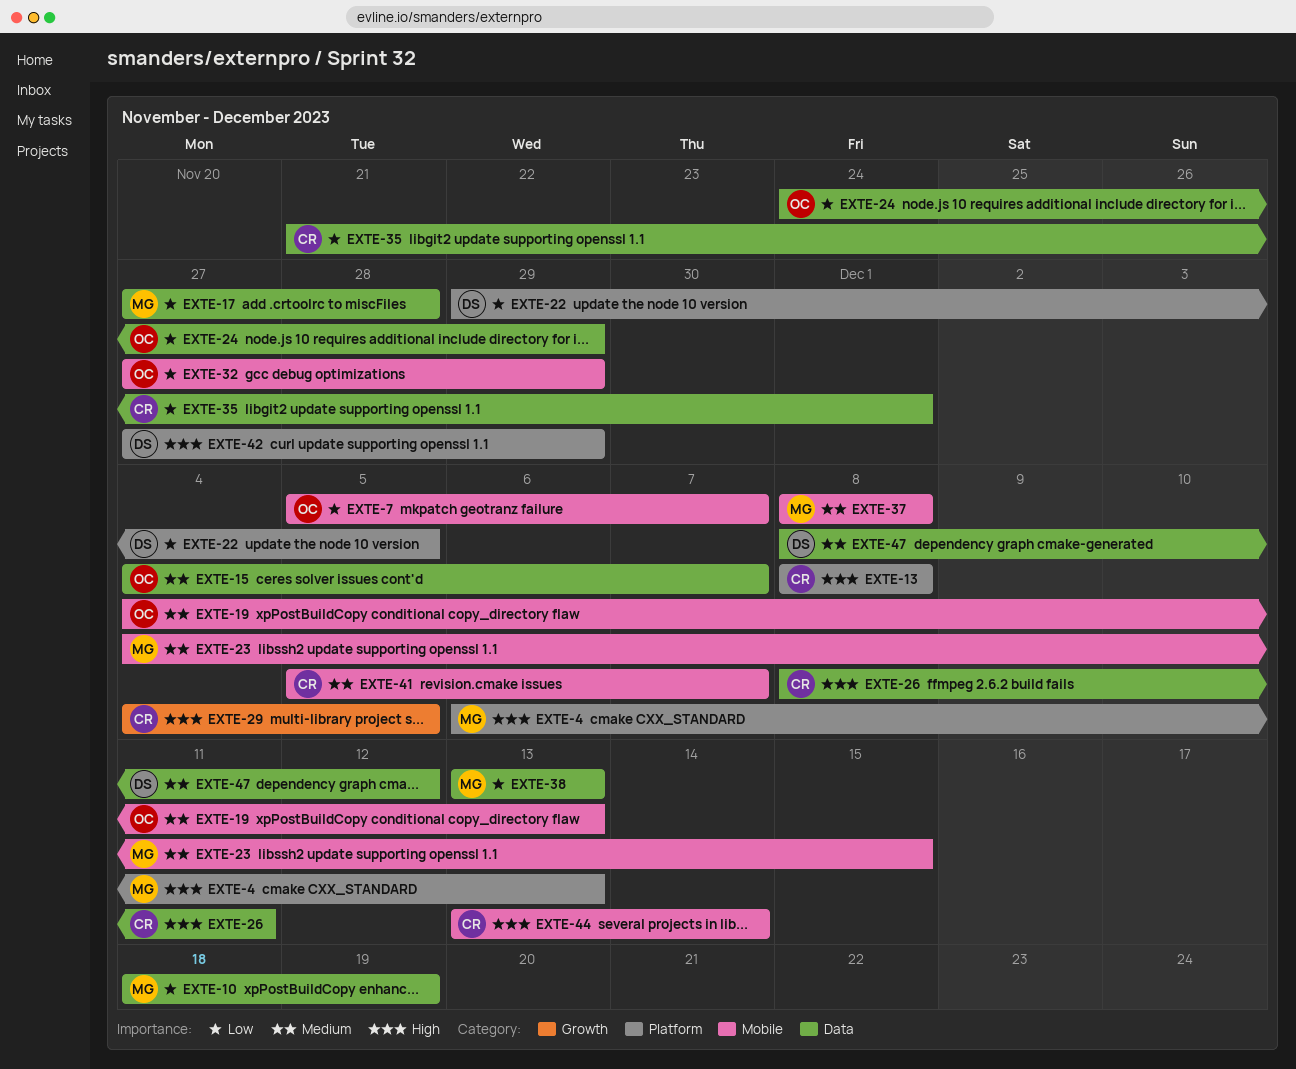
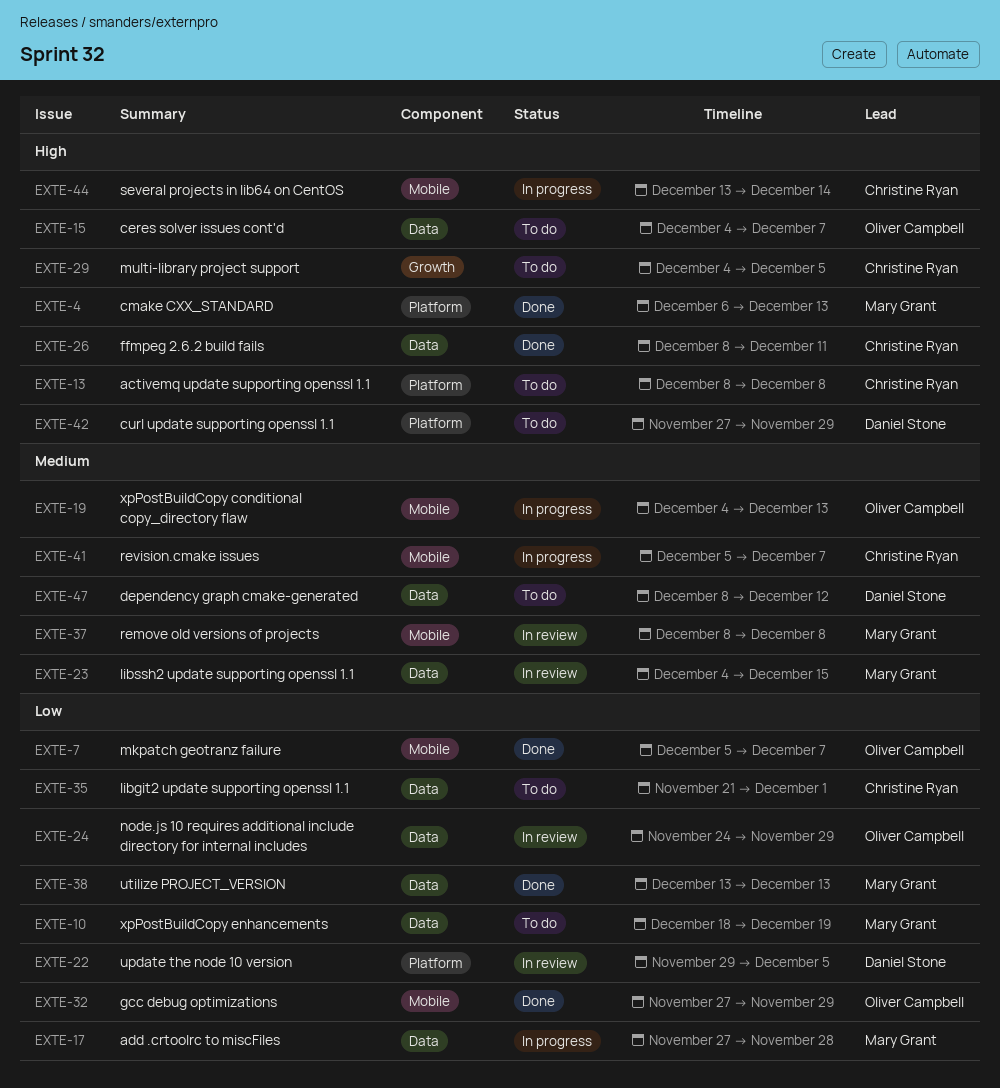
EXTE-15, priority: Medium -> High
EXTE-23, label: Mobile -> Data

